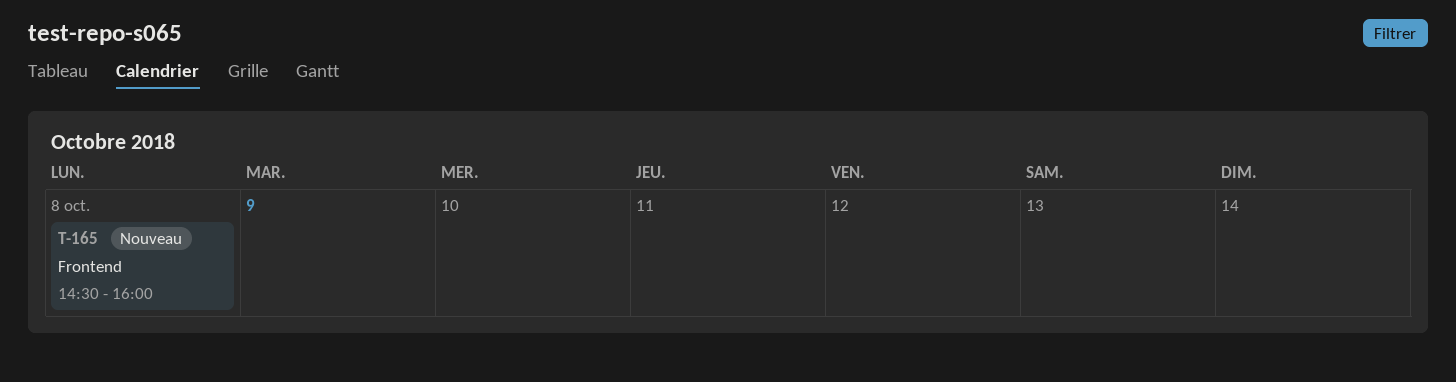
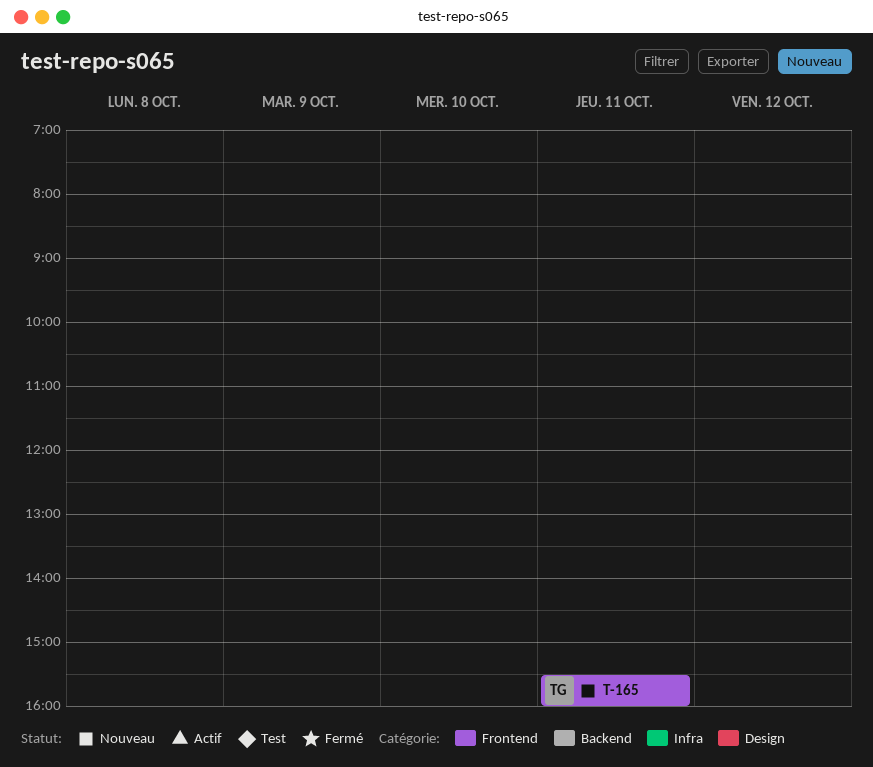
T-165, day: Oct 8 -> Oct 11
T-165, begins: 14:30 -> 15:30

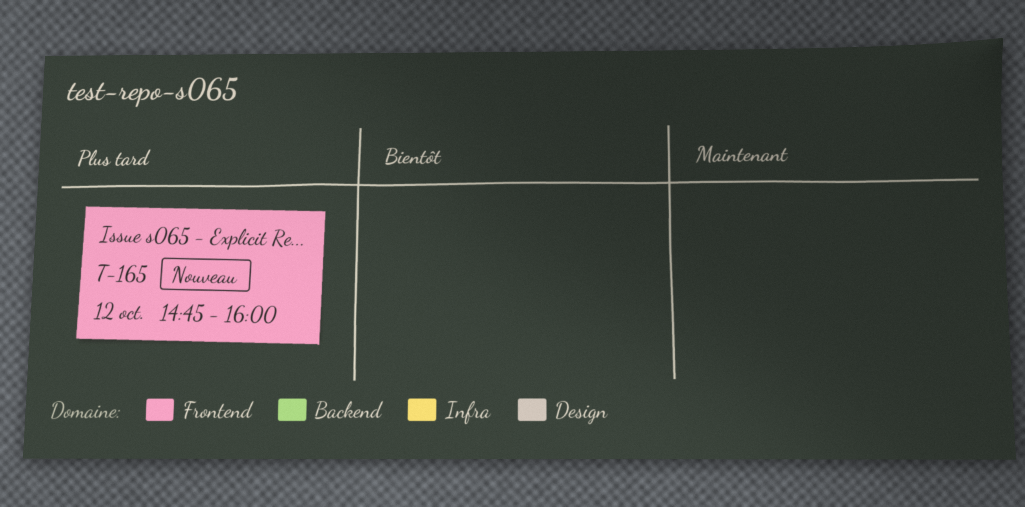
T-165, day: Oct 11 -> Oct 12
T-165, begins: 15:30 -> 14:45

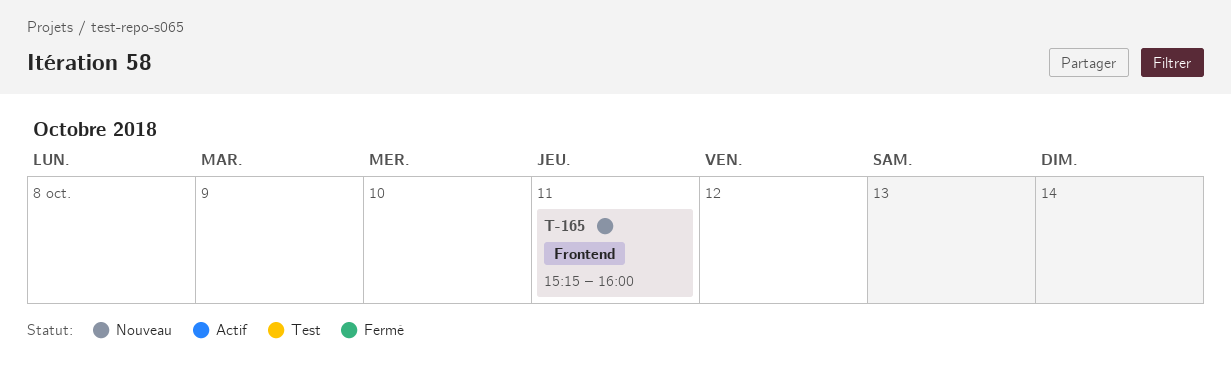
T-165, day: Oct 12 -> Oct 11
T-165, begins: 14:45 -> 15:15

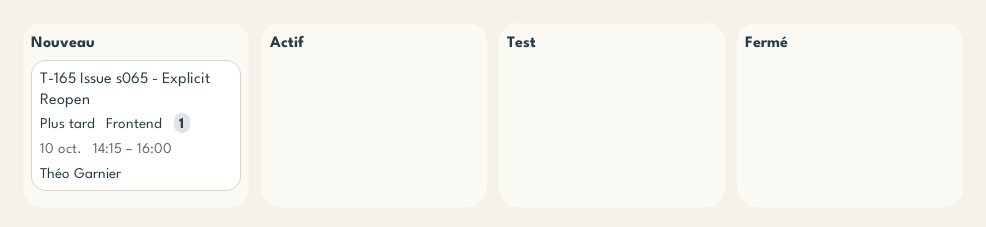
T-165, day: Oct 11 -> Oct 10
T-165, begins: 15:15 -> 14:15

